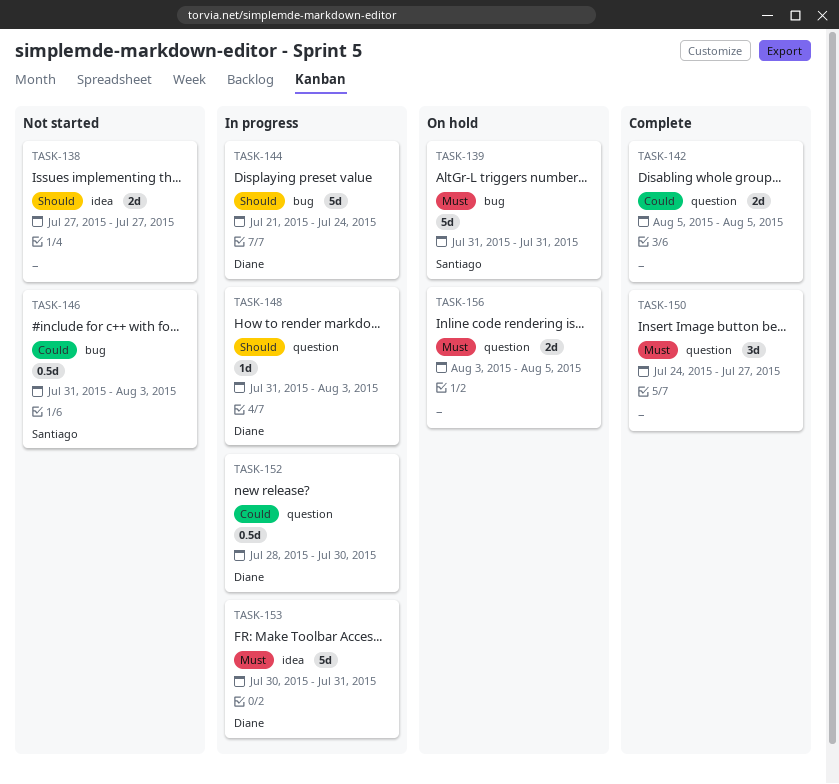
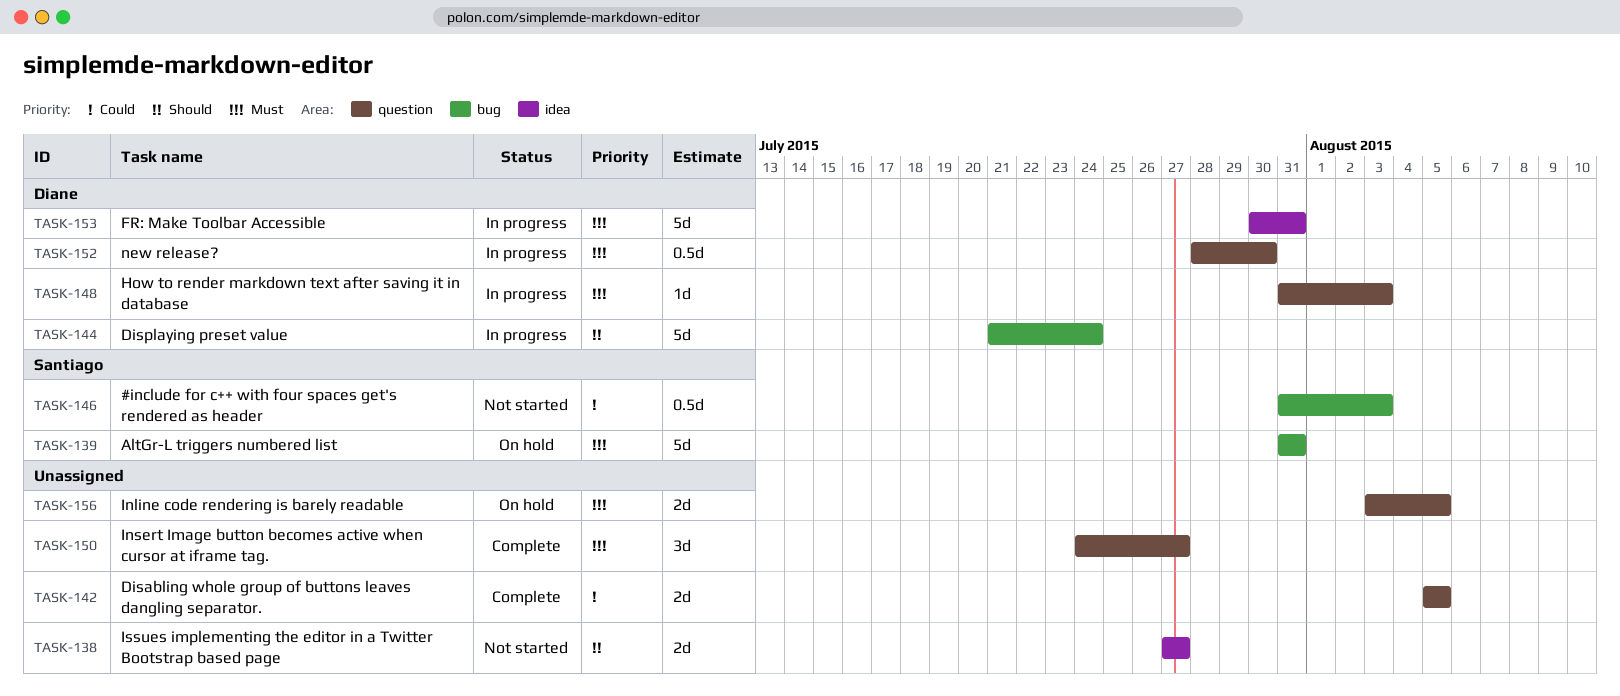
TASK-148, priority: Should -> Must
TASK-152, priority: Could -> Must

